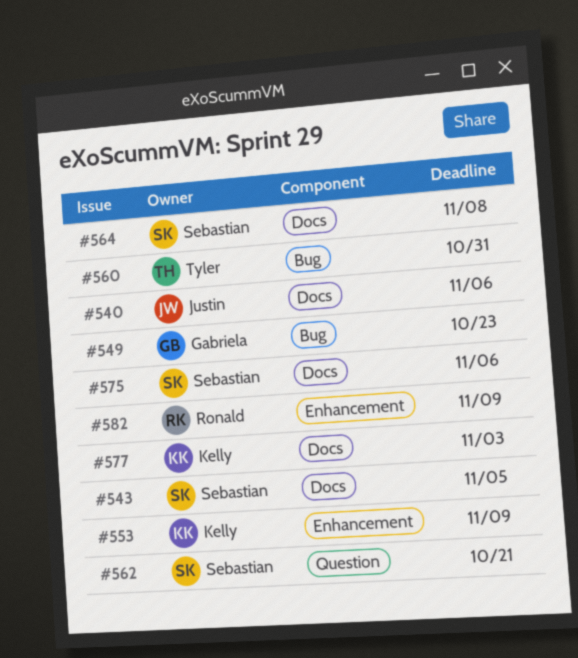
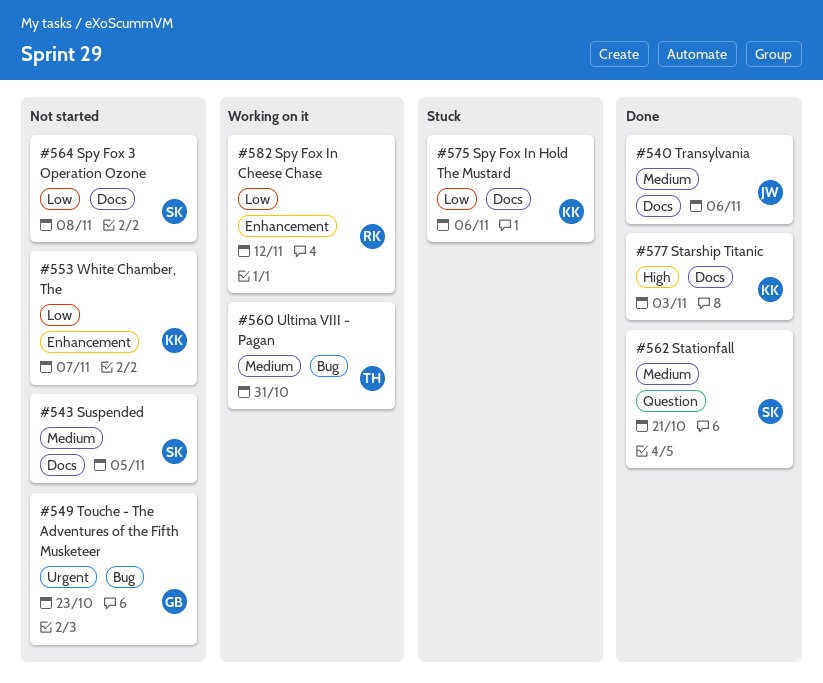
#553, due: Nov 9 -> Nov 7
#575, owner: Sebastian -> Kelly
#582, due: Nov 9 -> Nov 12

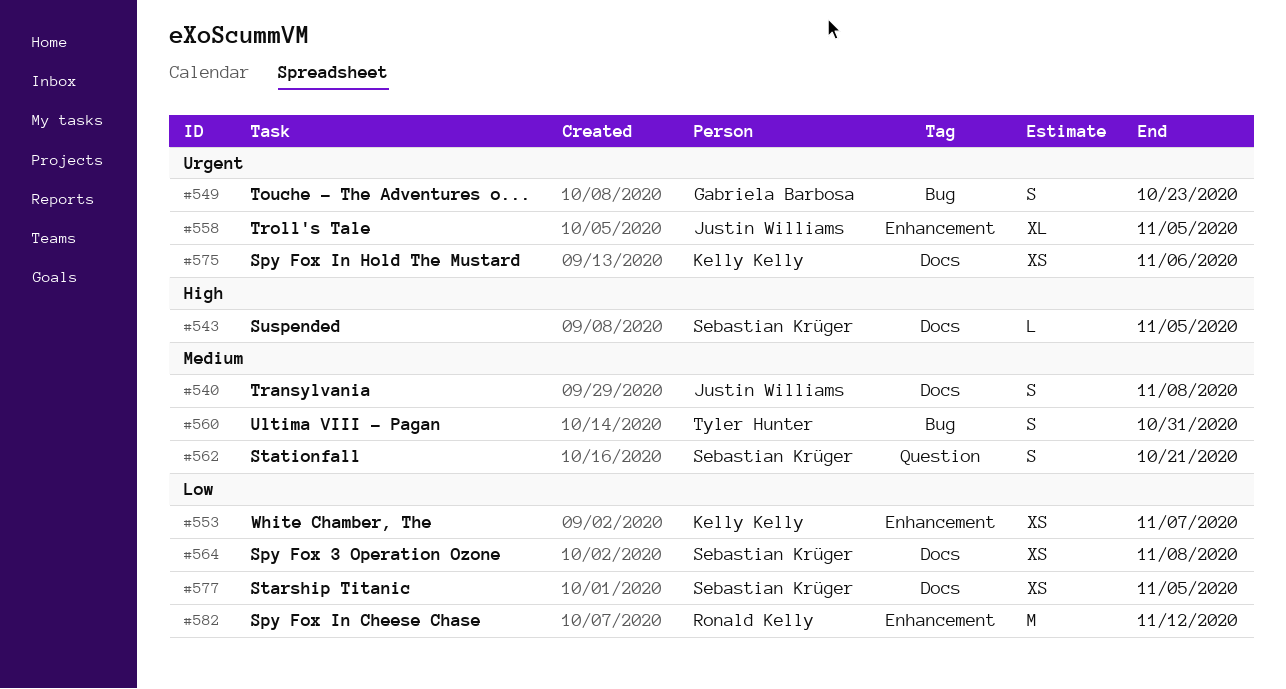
#540, due: Nov 6 -> Nov 8
#543, priority: Medium -> High
#558: none -> present
#575, priority: Low -> Urgent
#577, owner: Kelly Kelly -> Sebastian Krüger
#577, priority: High -> Low
#577, due: Nov 3 -> Nov 5

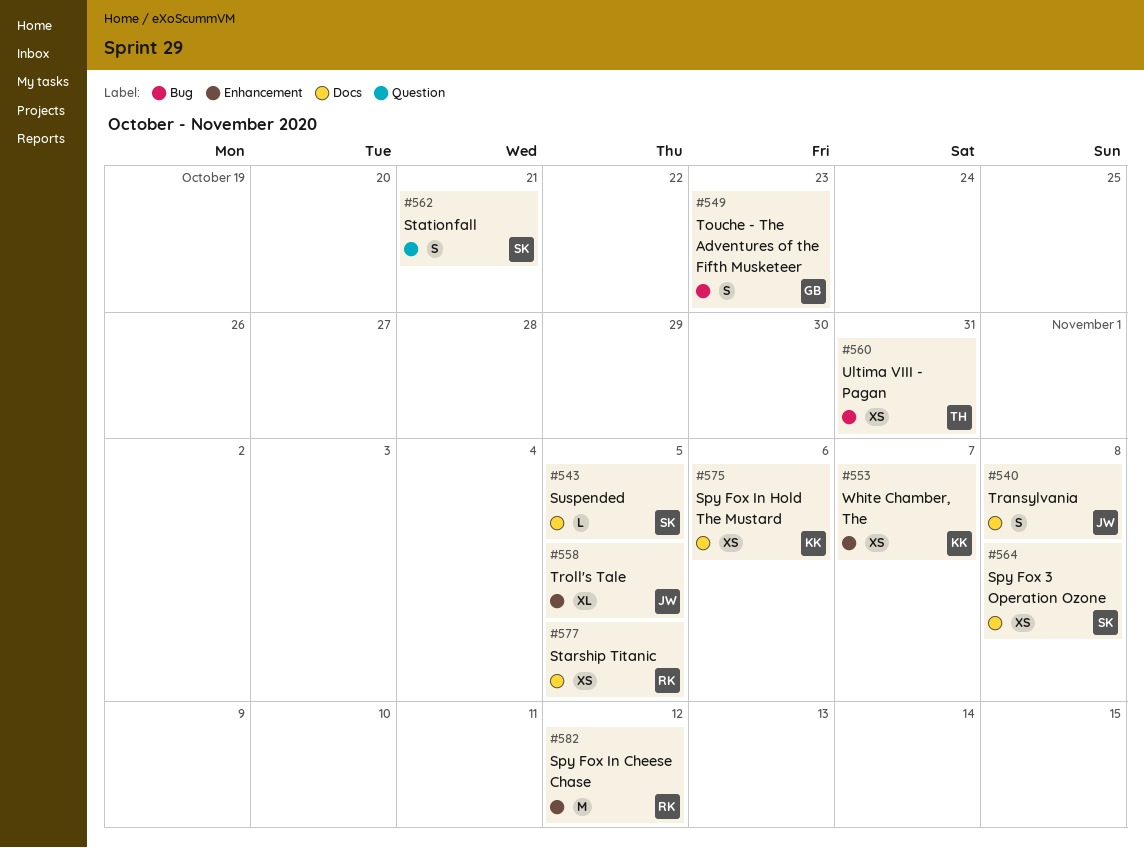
#560, estimate: S -> XS
#577, owner: Sebastian Krüger -> Ronald Kelly

